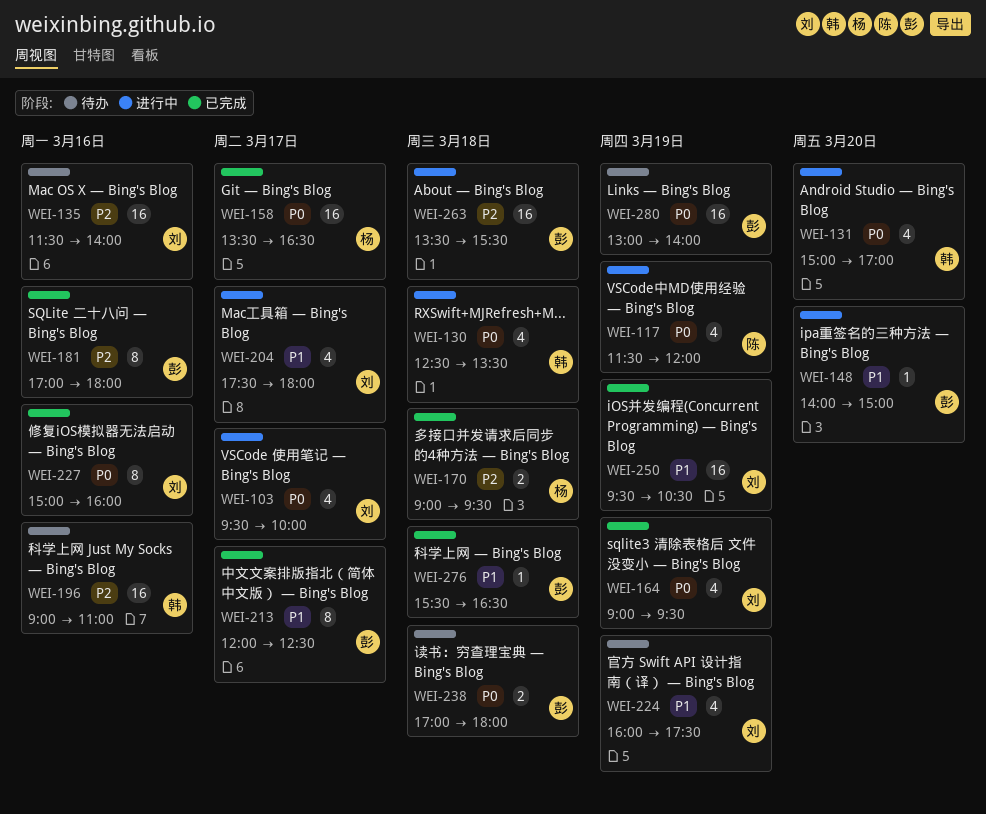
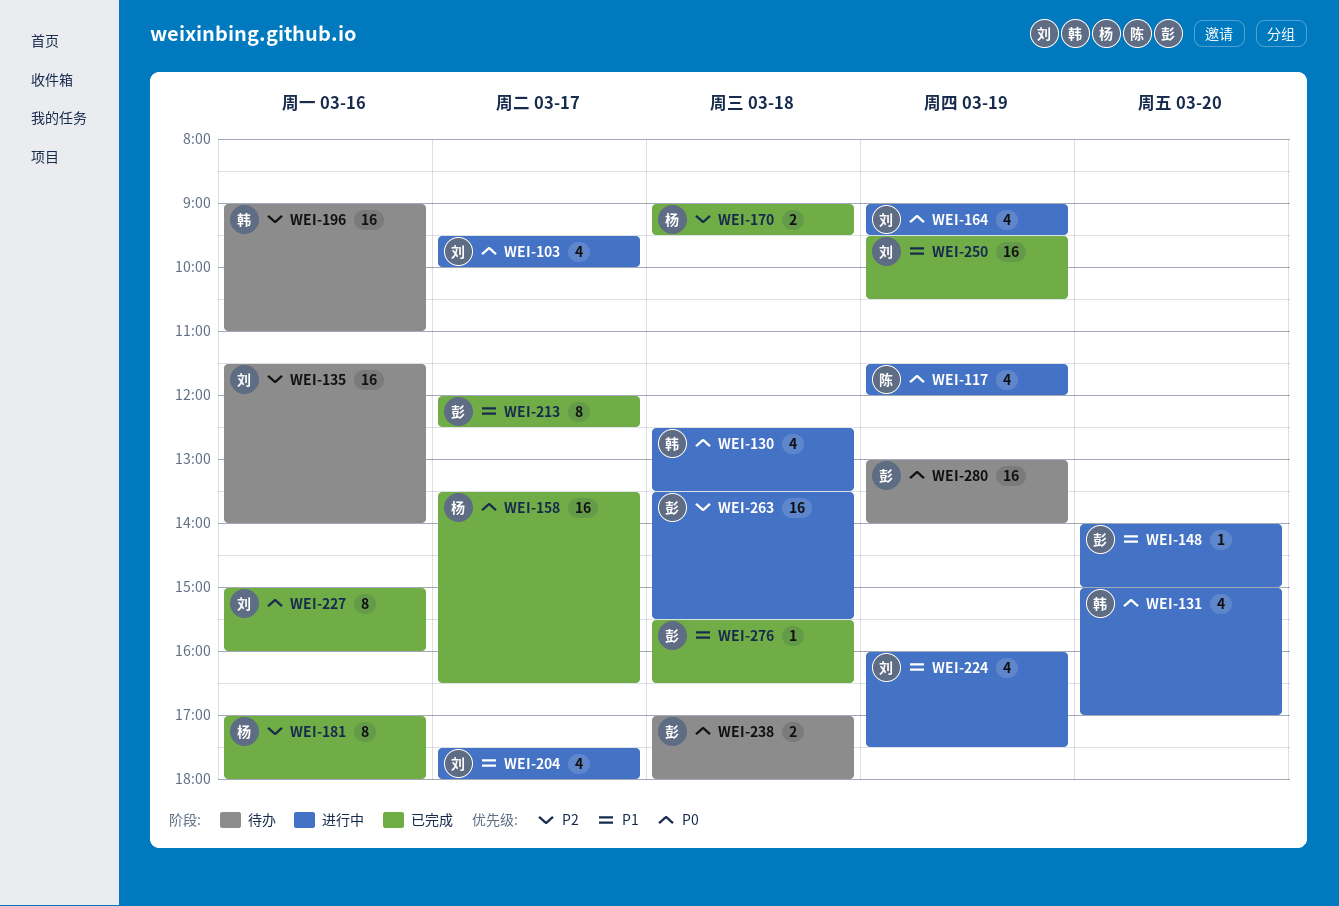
WEI-164, status: 已完成 -> 进行中
WEI-181, owner: 彭 -> 杨
WEI-224, status: 待办 -> 进行中

